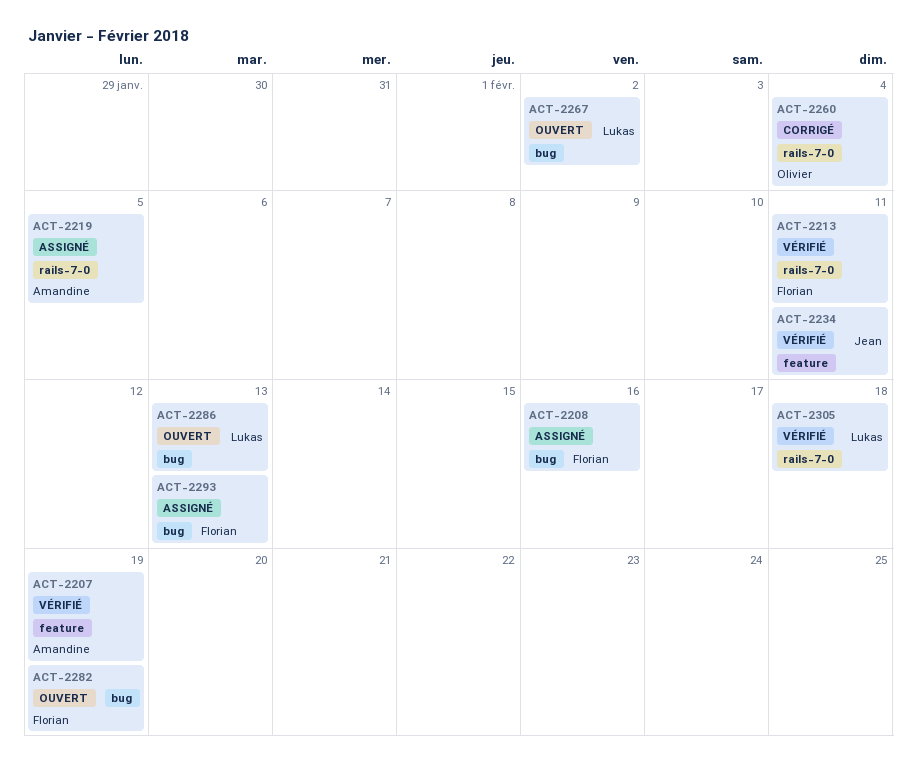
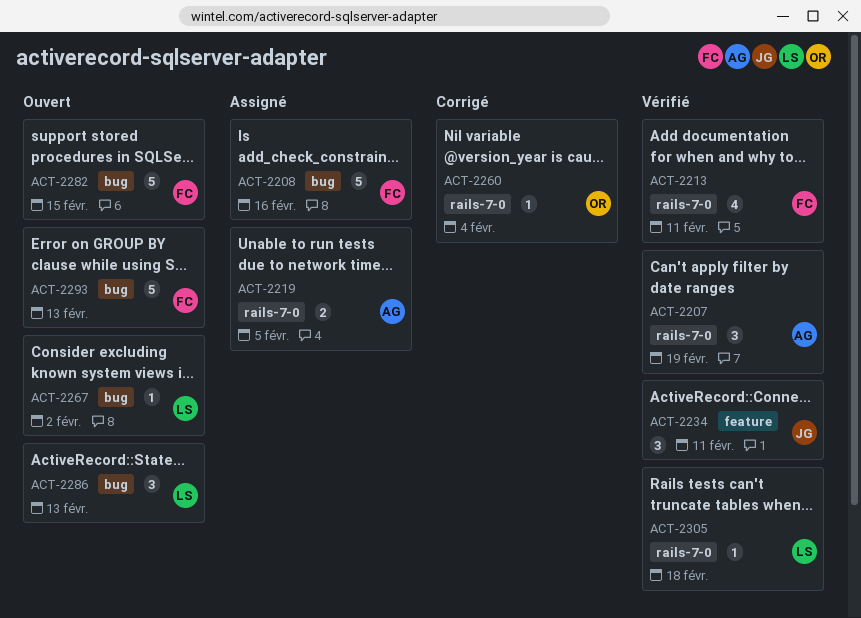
ACT-2207, label: feature -> rails-7-0
ACT-2282, due: Feb 19 -> Feb 15
ACT-2293, status: Assigné -> Ouvert

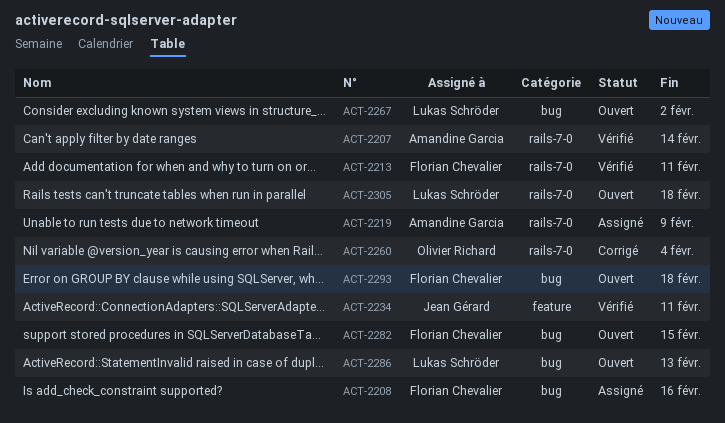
ACT-2207, due: Feb 19 -> Feb 14
ACT-2219, due: Feb 5 -> Feb 9
ACT-2293, due: Feb 13 -> Feb 18
ACT-2305, status: Vérifié -> Ouvert

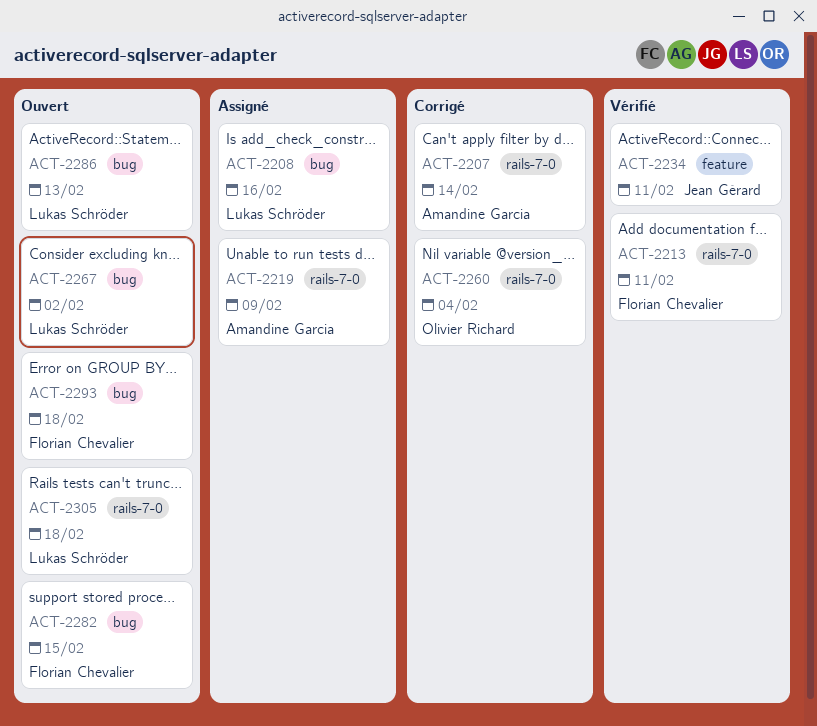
ACT-2207, status: Vérifié -> Corrigé
ACT-2208, owner: Florian Chevalier -> Lukas Schröder

